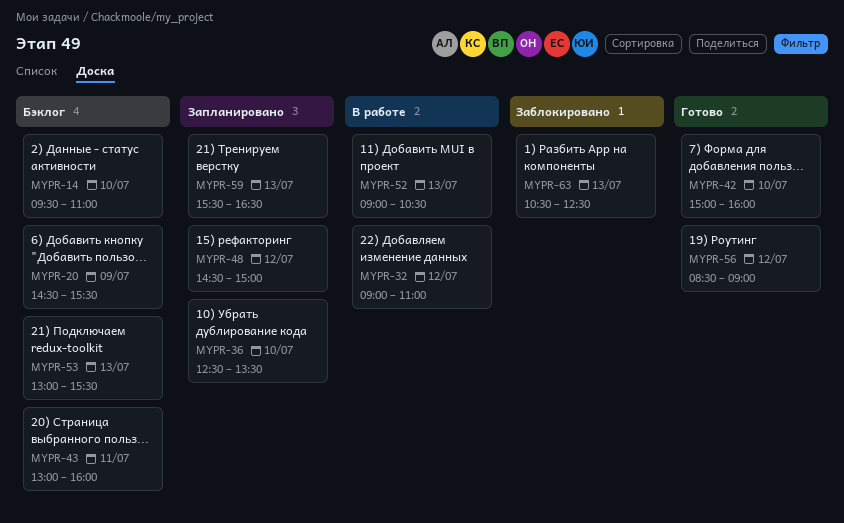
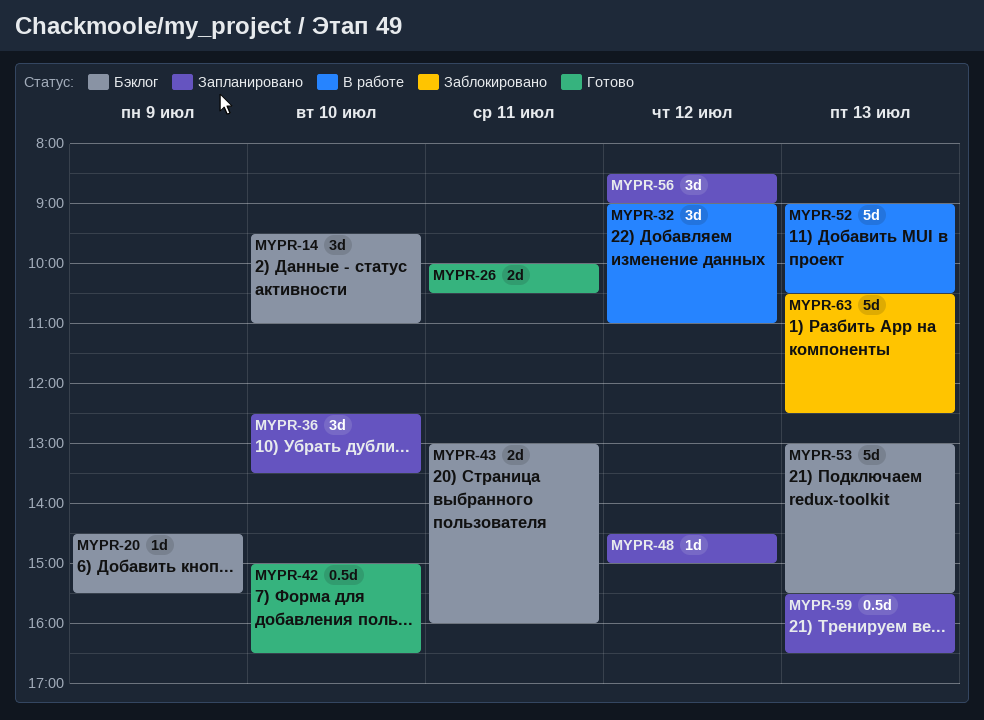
MYPR-26: none -> present
MYPR-42, ends: 16:00 -> 16:30
MYPR-56, status: Готово -> Запланировано

